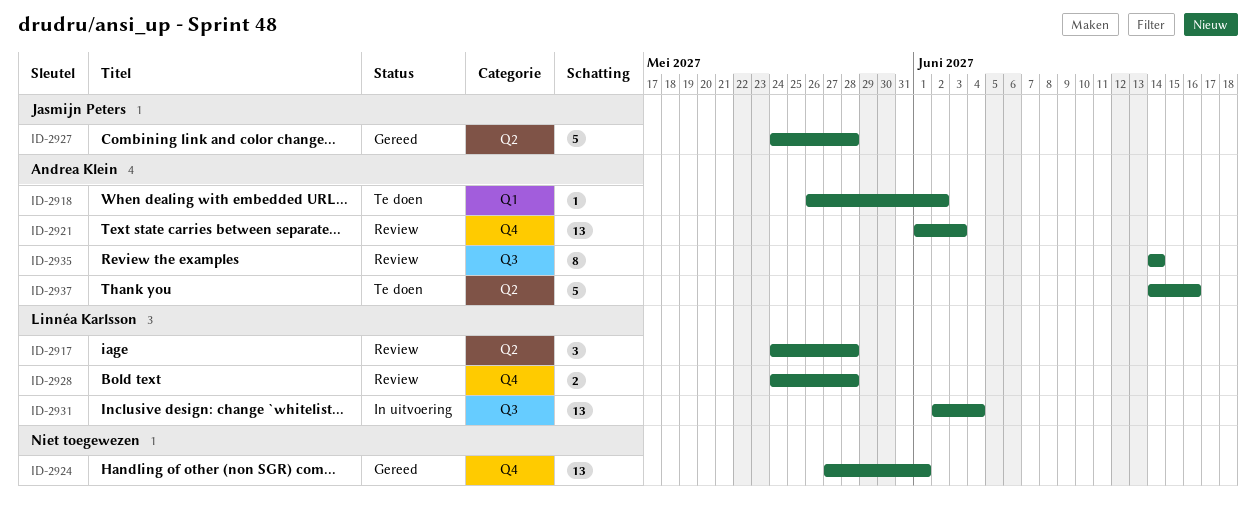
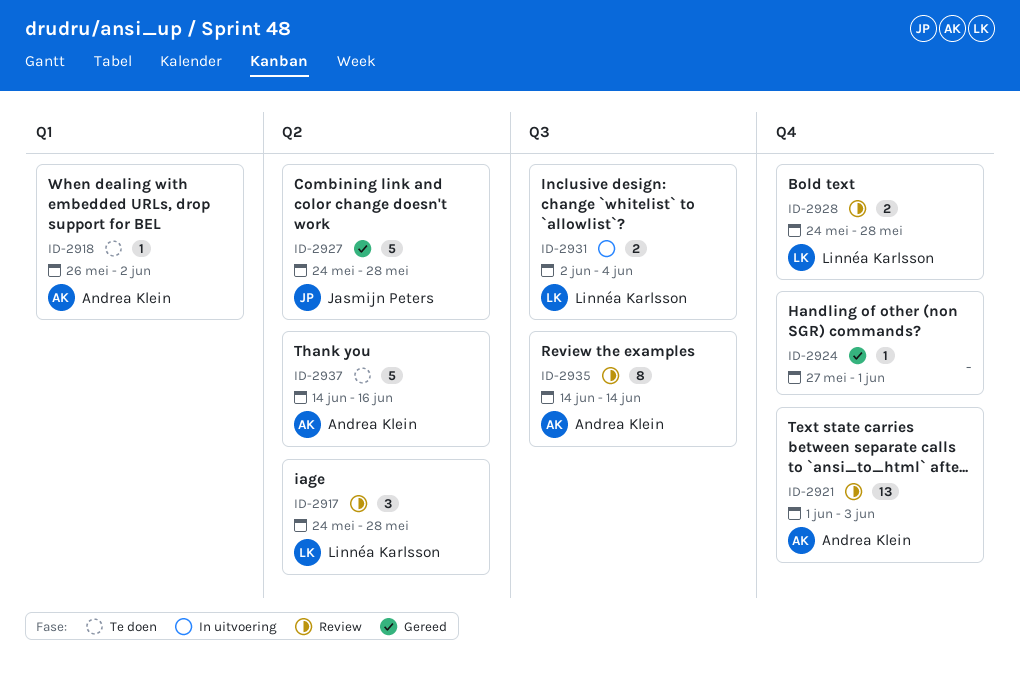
ID-2924, estimate: 13 -> 1
ID-2931, estimate: 13 -> 2

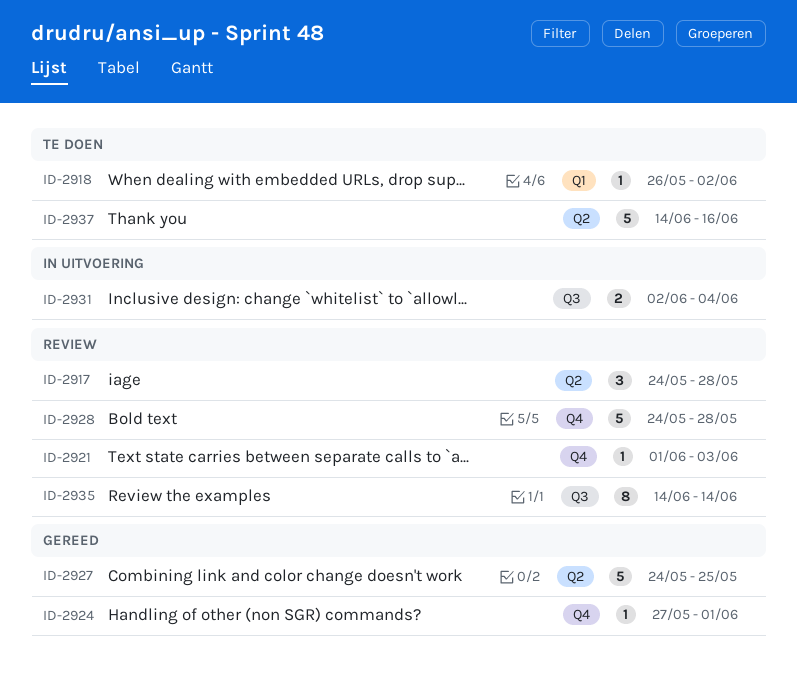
ID-2921, estimate: 13 -> 1
ID-2927, due: May 28 -> May 25
ID-2928, estimate: 2 -> 5

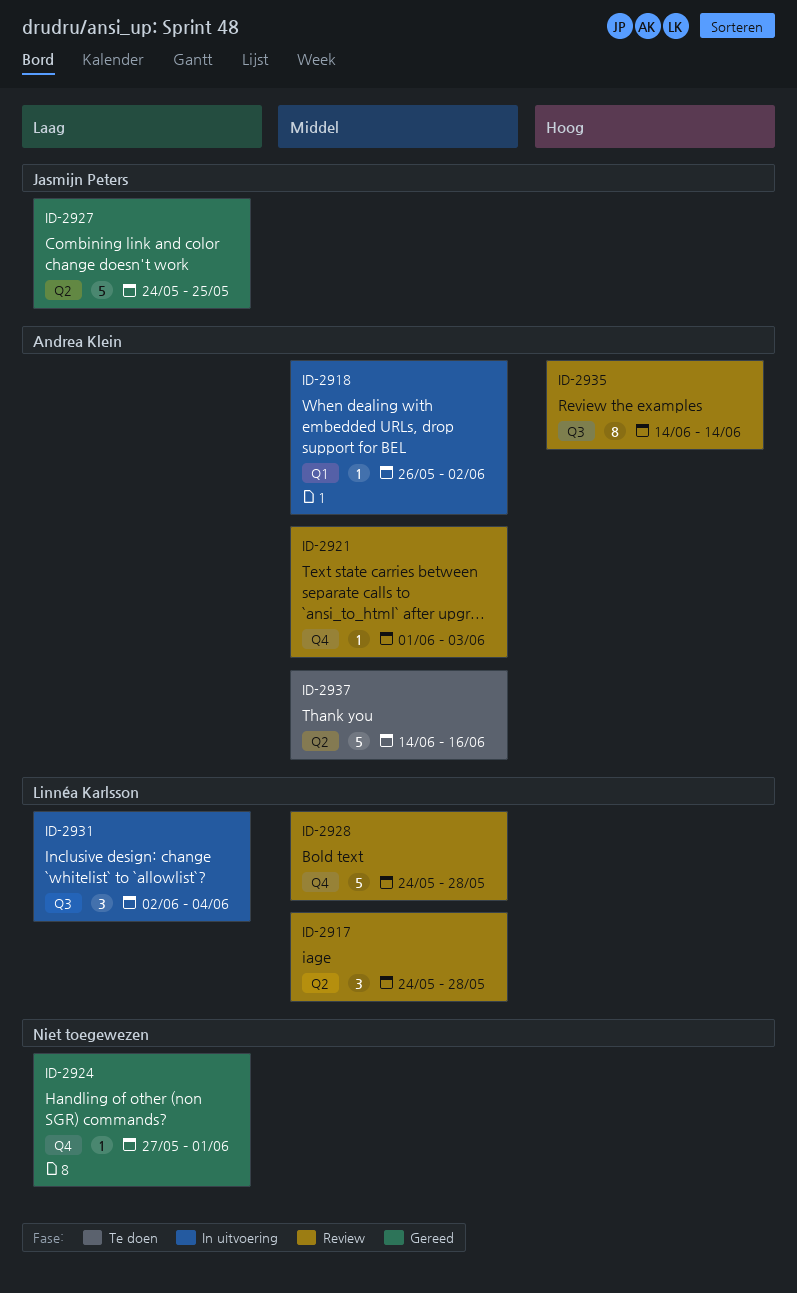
ID-2918, status: Te doen -> In uitvoering
ID-2931, estimate: 2 -> 3

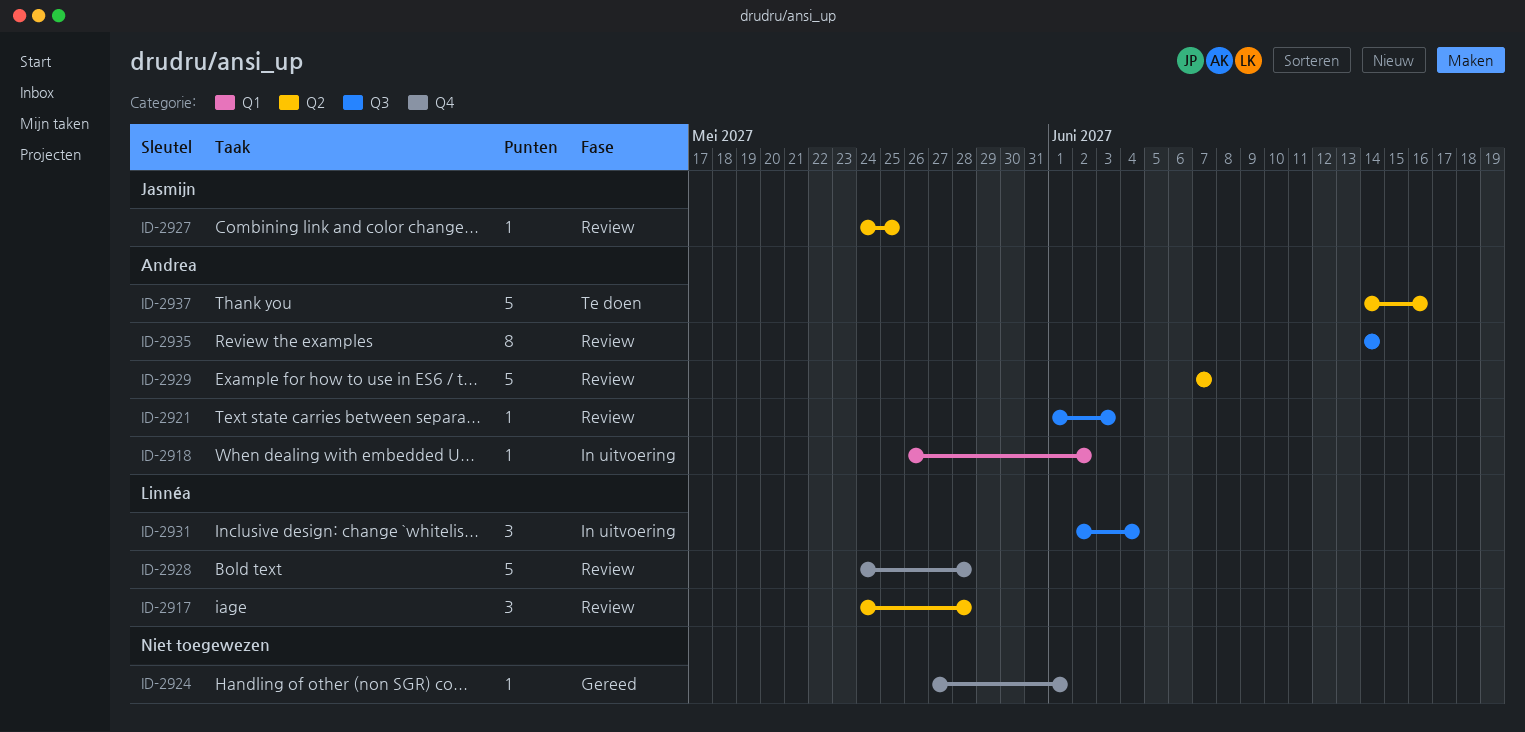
ID-2921, label: Q4 -> Q3
ID-2927, status: Gereed -> Review
ID-2927, estimate: 5 -> 1
ID-2929: none -> present

